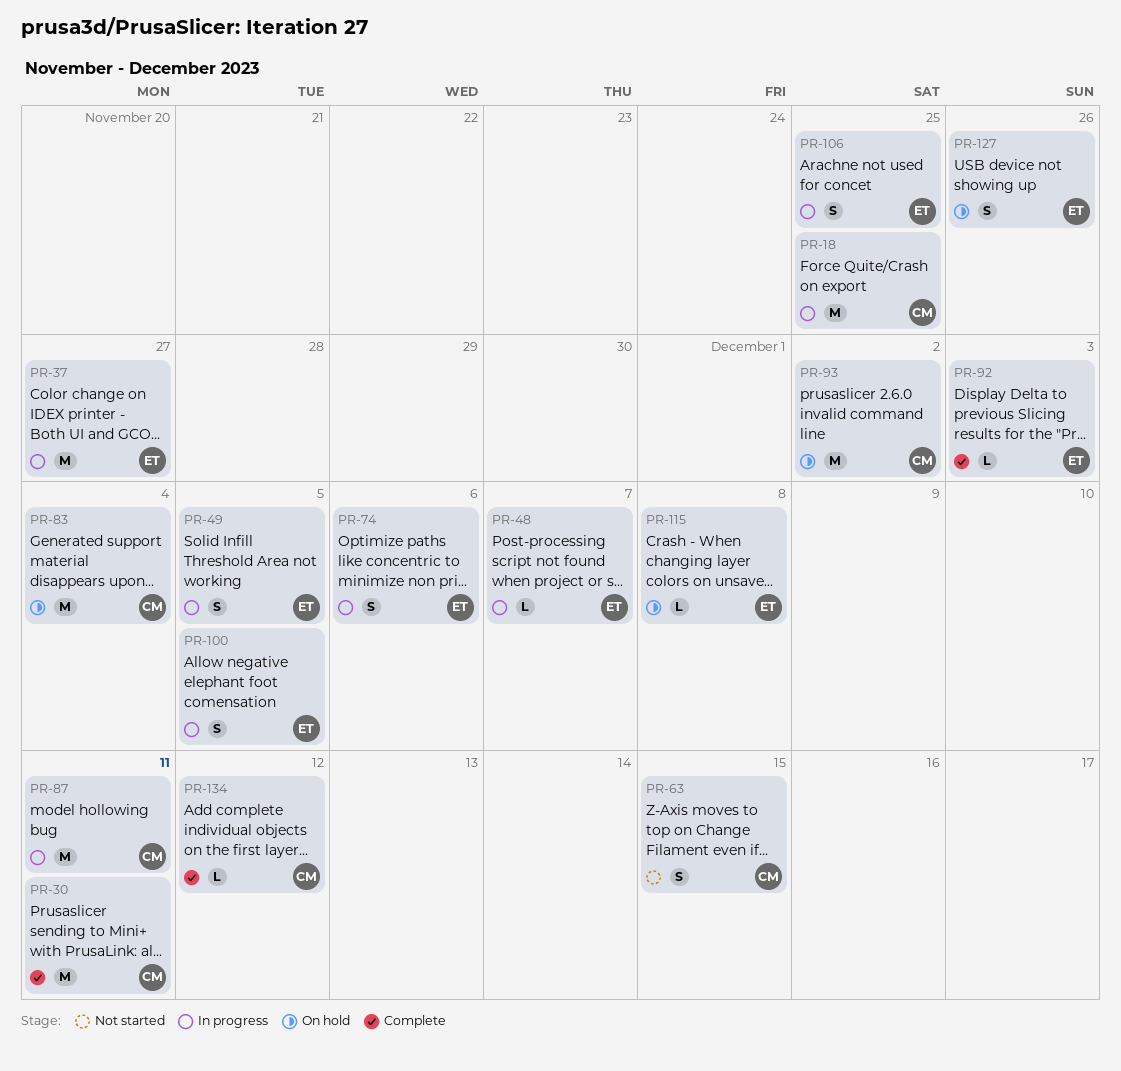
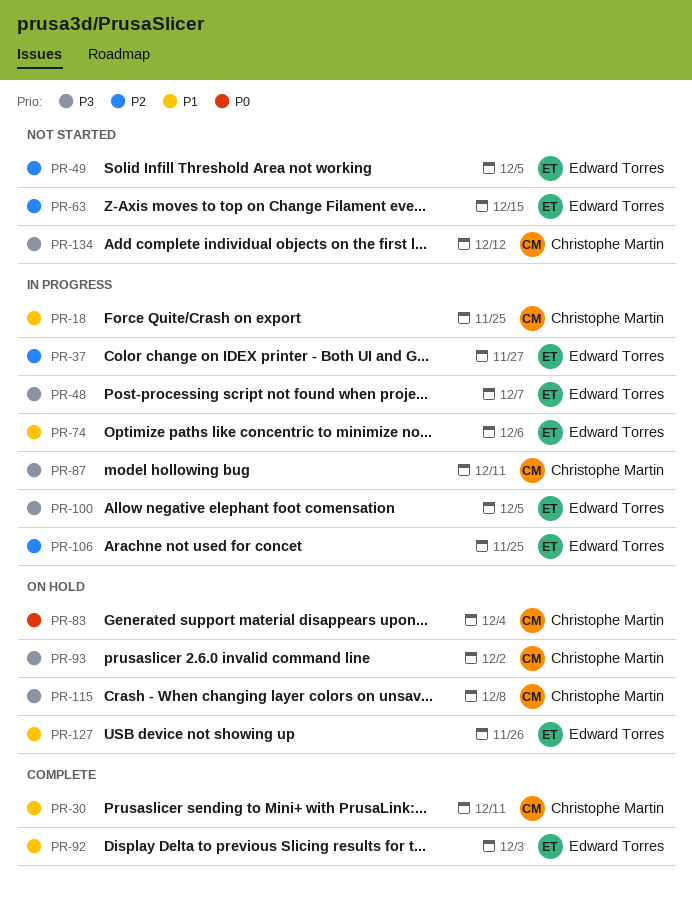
PR-49, status: In progress -> Not started
PR-63, owner: Christophe Martin -> Edward Torres
PR-115, owner: Edward Torres -> Christophe Martin
PR-134, status: Complete -> Not started

